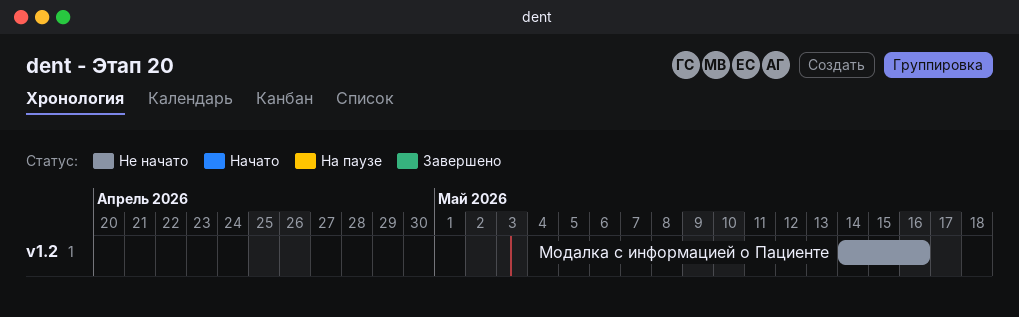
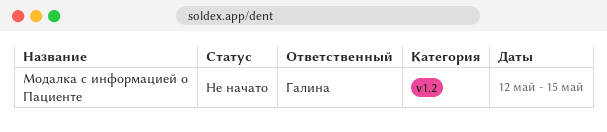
Модалка с информацией о Пациенте, start: May 14 -> May 12
Модалка с информацией о Пациенте, due: May 16 -> May 15

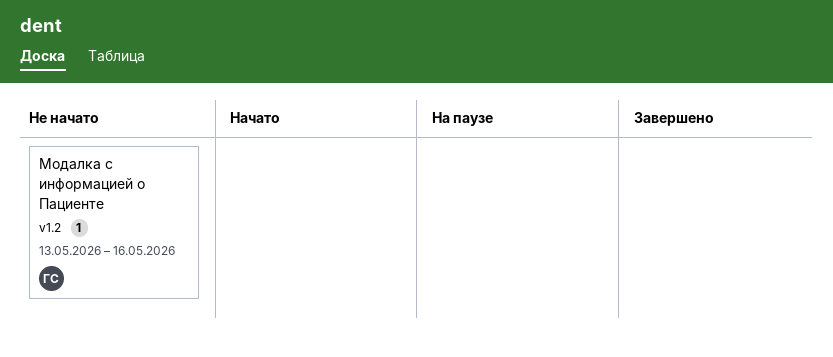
Модалка с информацией о Пациенте, start: May 12 -> May 13
Модалка с информацией о Пациенте, due: May 15 -> May 16

